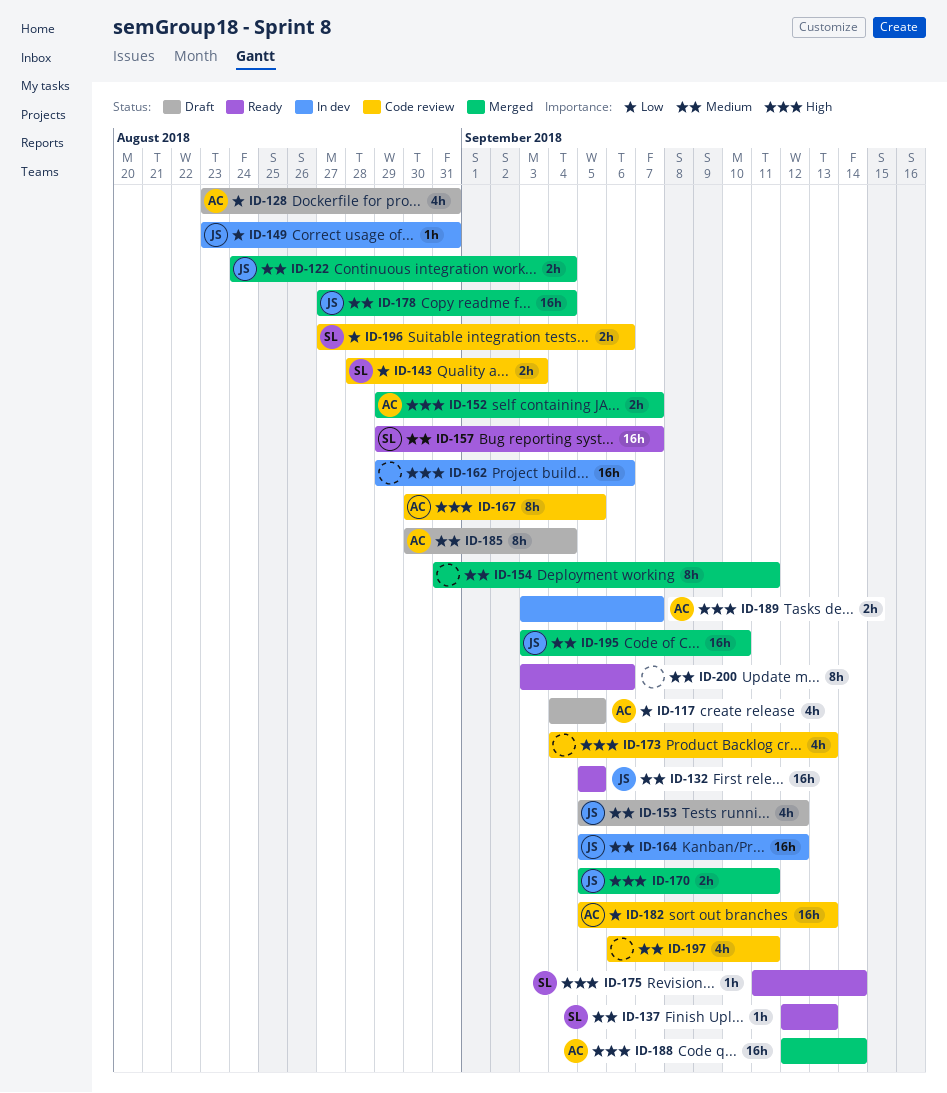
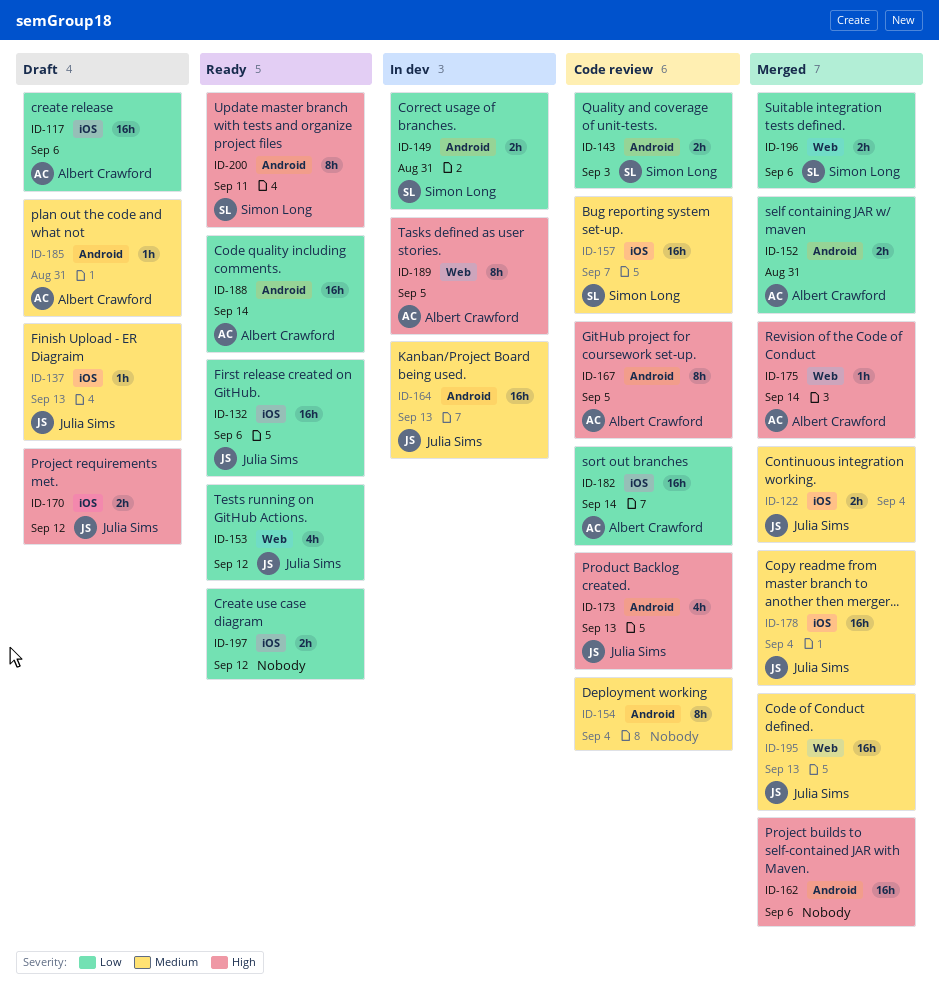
ID-117, estimate: 4h -> 16h
ID-117, due: Sep 5 -> Sep 6
ID-128: present -> none
ID-132, priority: Medium -> Low
ID-132, due: Sep 5 -> Sep 6
ID-137, status: Ready -> Draft
ID-137, owner: Simon Long -> Julia Sims
ID-149, owner: Julia Sims -> Simon Long
ID-149, estimate: 1h -> 2h
ID-152, priority: High -> Low
ID-152, due: Sep 7 -> Aug 31
ID-153, status: Draft -> Ready
ID-153, priority: Medium -> Low
ID-154, status: Merged -> Code review
ID-154, due: Sep 11 -> Sep 4
ID-157, status: Ready -> Code review
ID-162, status: In dev -> Merged
ID-164, due: Sep 12 -> Sep 13
ID-170, status: Merged -> Draft
ID-170, due: Sep 11 -> Sep 12
ID-173, owner: none -> Julia Sims
ID-175, status: Ready -> Merged
ID-175, owner: Simon Long -> Albert Crawford
ID-182, due: Sep 13 -> Sep 14
ID-185, estimate: 8h -> 1h
ID-185, due: Sep 4 -> Aug 31
ID-188, status: Merged -> Ready
ID-188, priority: High -> Low
ID-189, estimate: 2h -> 8h
ID-189, due: Sep 7 -> Sep 5
ID-195, due: Sep 10 -> Sep 13
ID-196, status: Code review -> Merged
ID-197, status: Code review -> Ready
ID-197, priority: Medium -> Low
ID-197, estimate: 4h -> 2h
ID-197, due: Sep 11 -> Sep 12
ID-200, owner: none -> Simon Long
ID-200, priority: Medium -> High
ID-200, due: Sep 6 -> Sep 11

